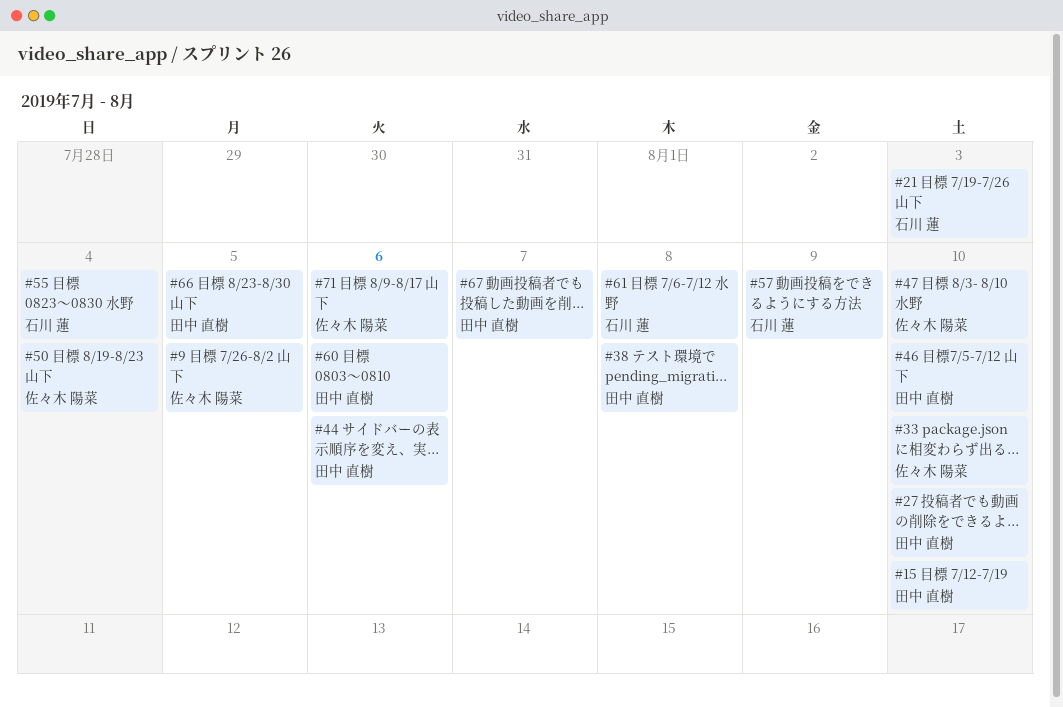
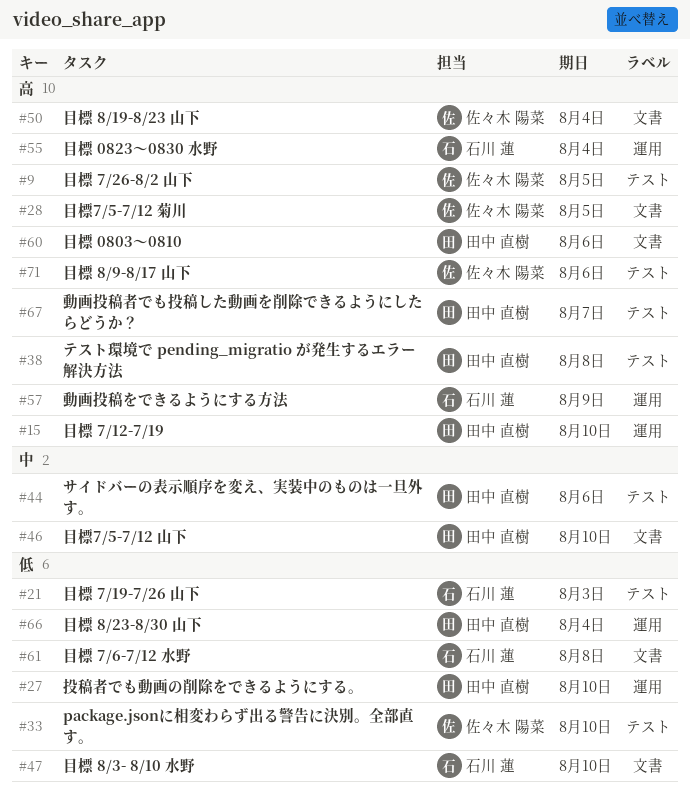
#28: none -> present
#47, owner: 佐々木 陽菜 -> 石川 蓮
#66, due: Aug 5 -> Aug 4

